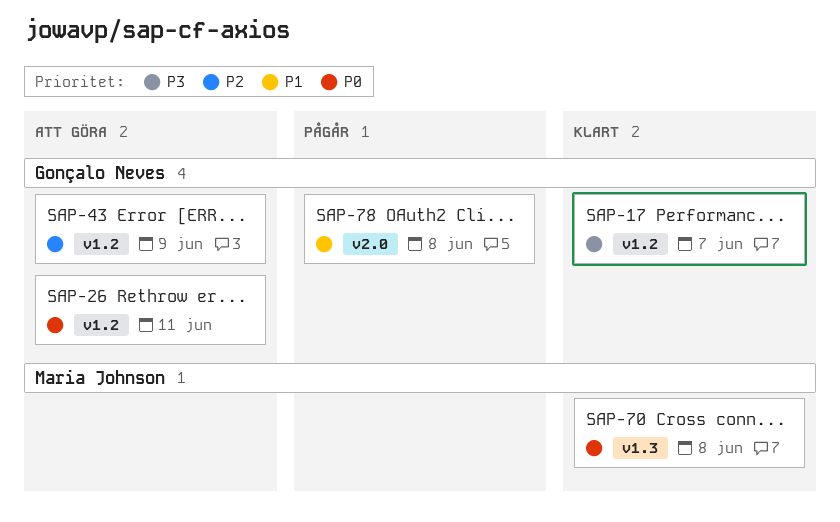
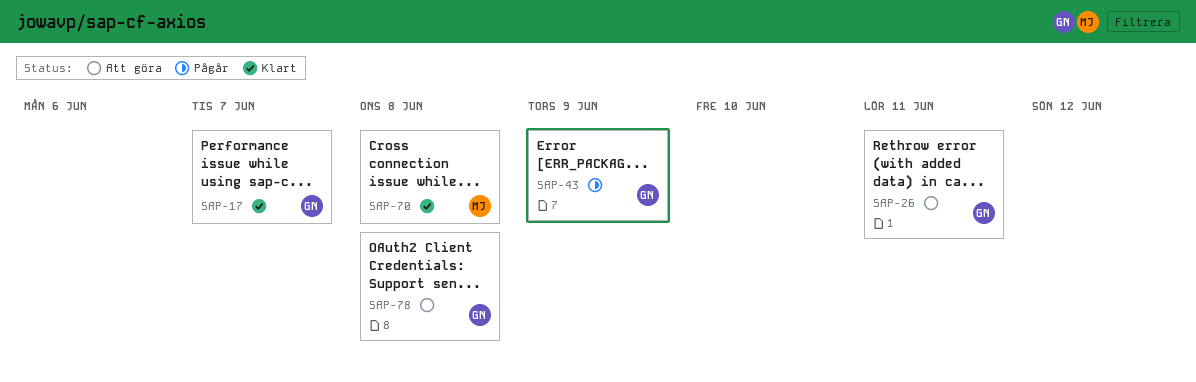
SAP-43, status: Att göra -> Pågår
SAP-78, status: Pågår -> Att göra

